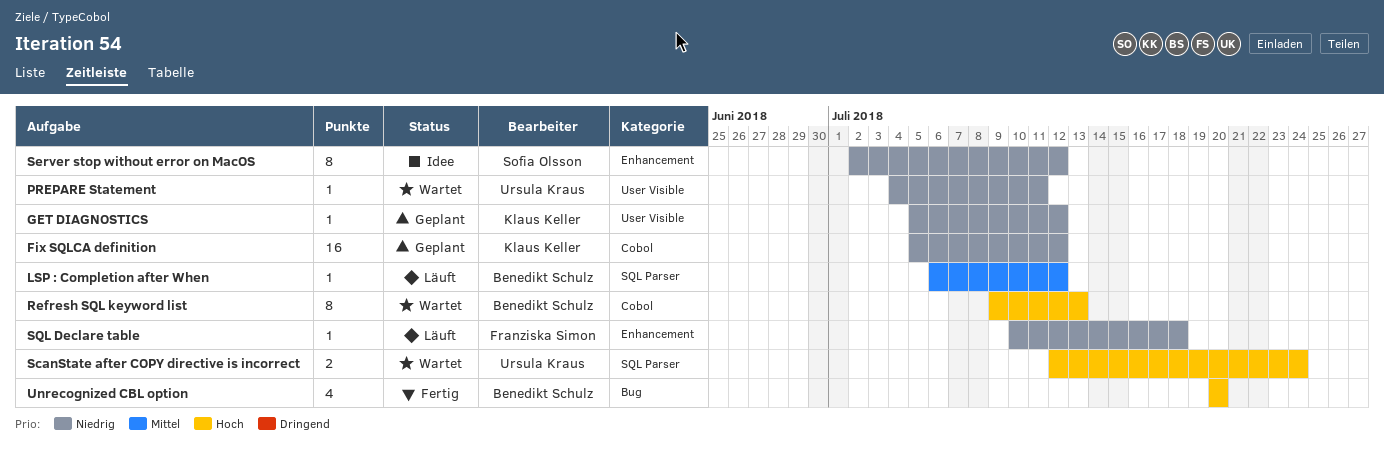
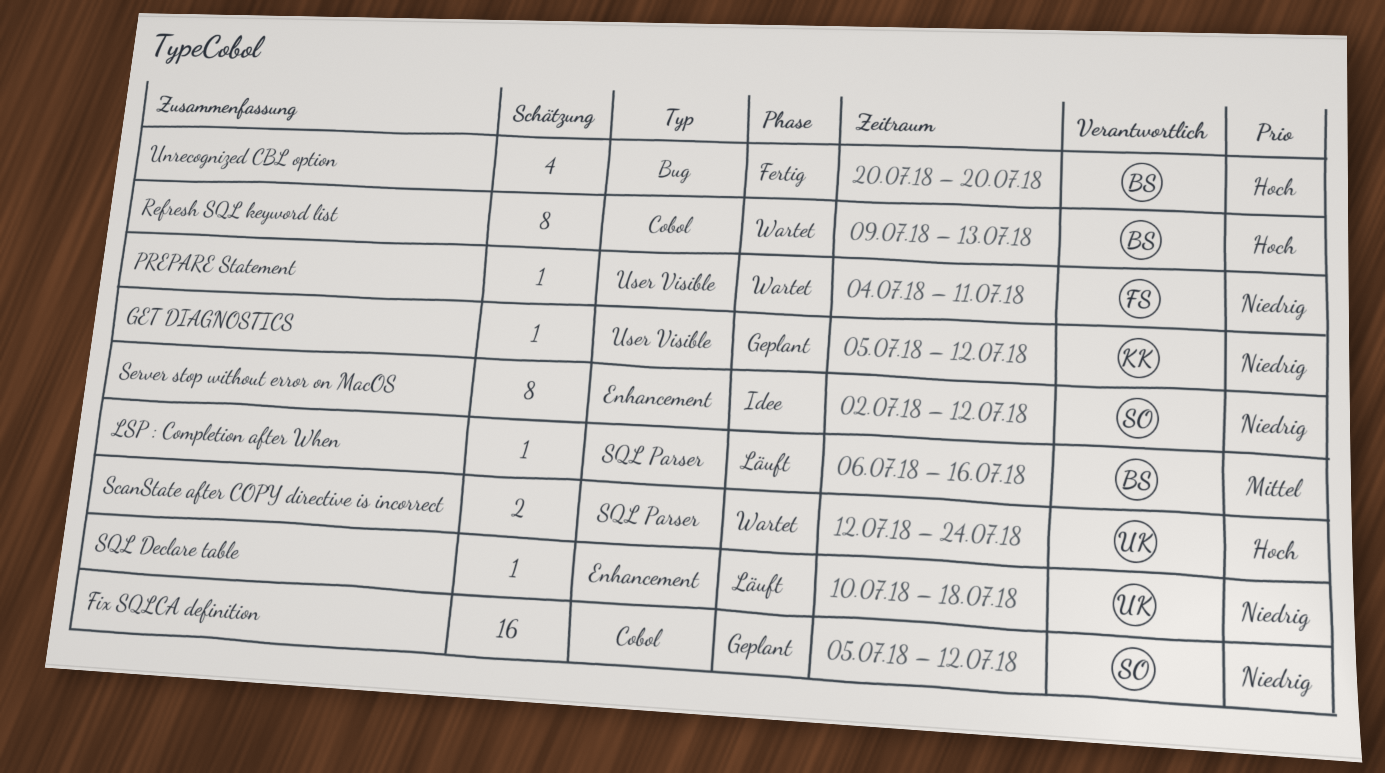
Fix SQLCA definition, owner: Klaus Keller -> Sofia Olsson
LSP : Completion after When, due: Jul 12 -> Jul 16
PREPARE Statement, owner: Ursula Kraus -> Franziska Simon
SQL Declare table, owner: Franziska Simon -> Ursula Kraus

